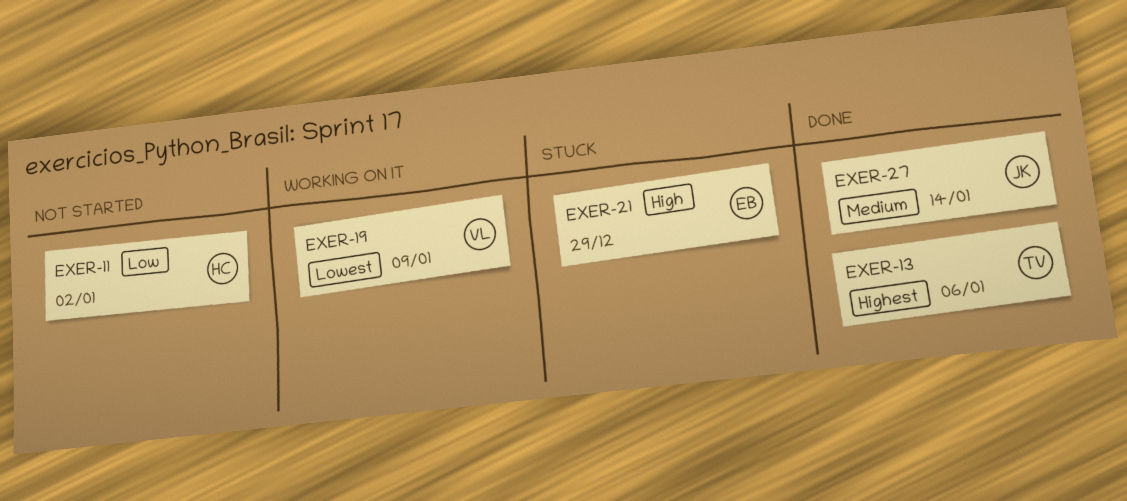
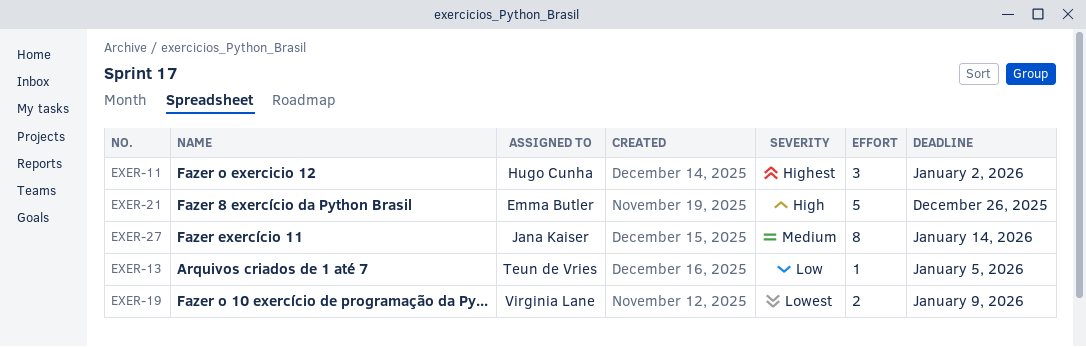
EXER-11, priority: Low -> Highest
EXER-13, priority: Highest -> Low
EXER-13, due: Jan 6 -> Jan 5
EXER-21, due: Dec 29 -> Dec 26

